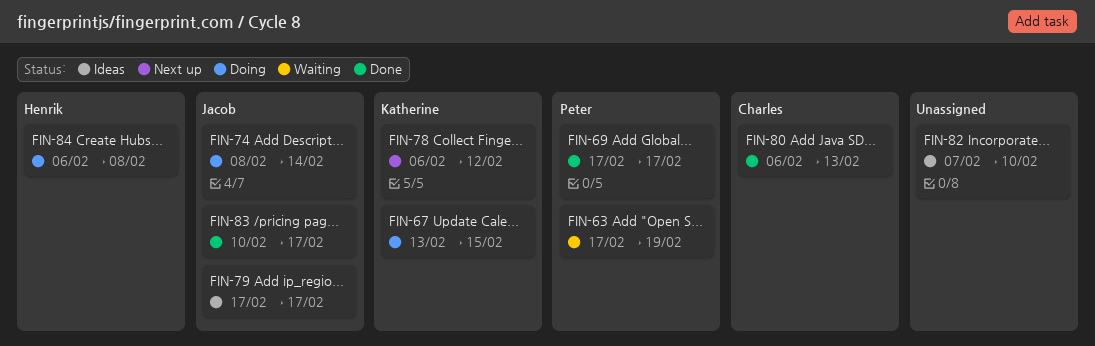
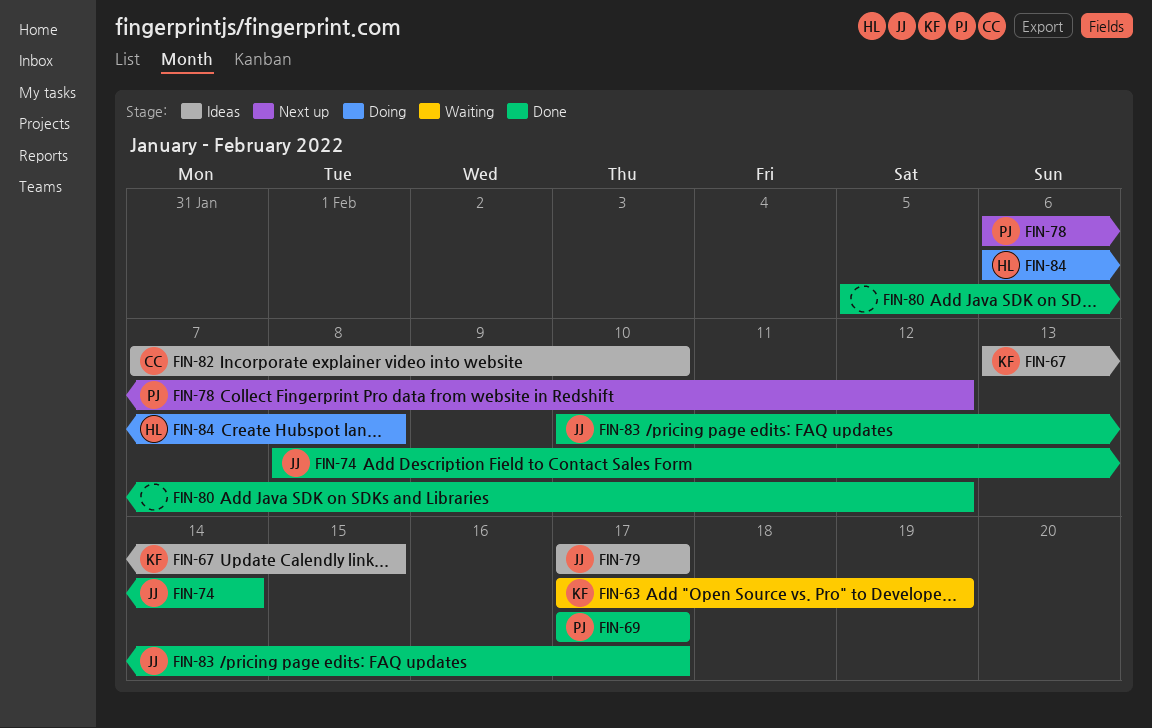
FIN-63, owner: Peter -> Katherine
FIN-67, status: Doing -> Ideas
FIN-74, status: Doing -> Done
FIN-78, owner: Katherine -> Peter
FIN-80, owner: Charles -> none
FIN-80, start: Feb 6 -> Feb 5
FIN-80, due: Feb 13 -> Feb 12
FIN-82, owner: none -> Charles

